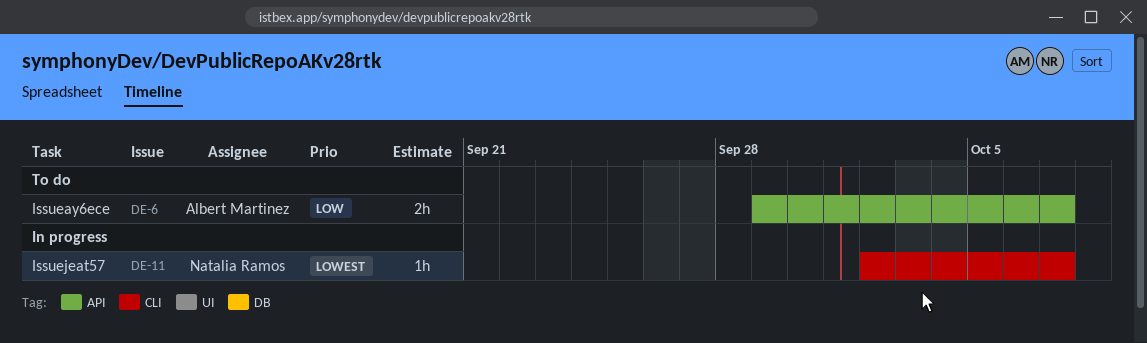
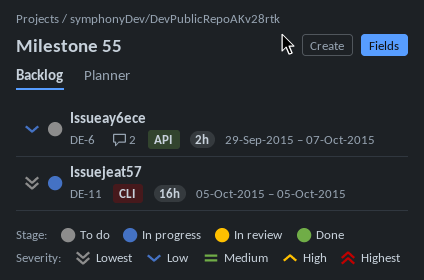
DE-11, estimate: 1h -> 16h
DE-11, start: Oct 2 -> Oct 5
DE-11, due: Oct 7 -> Oct 5

